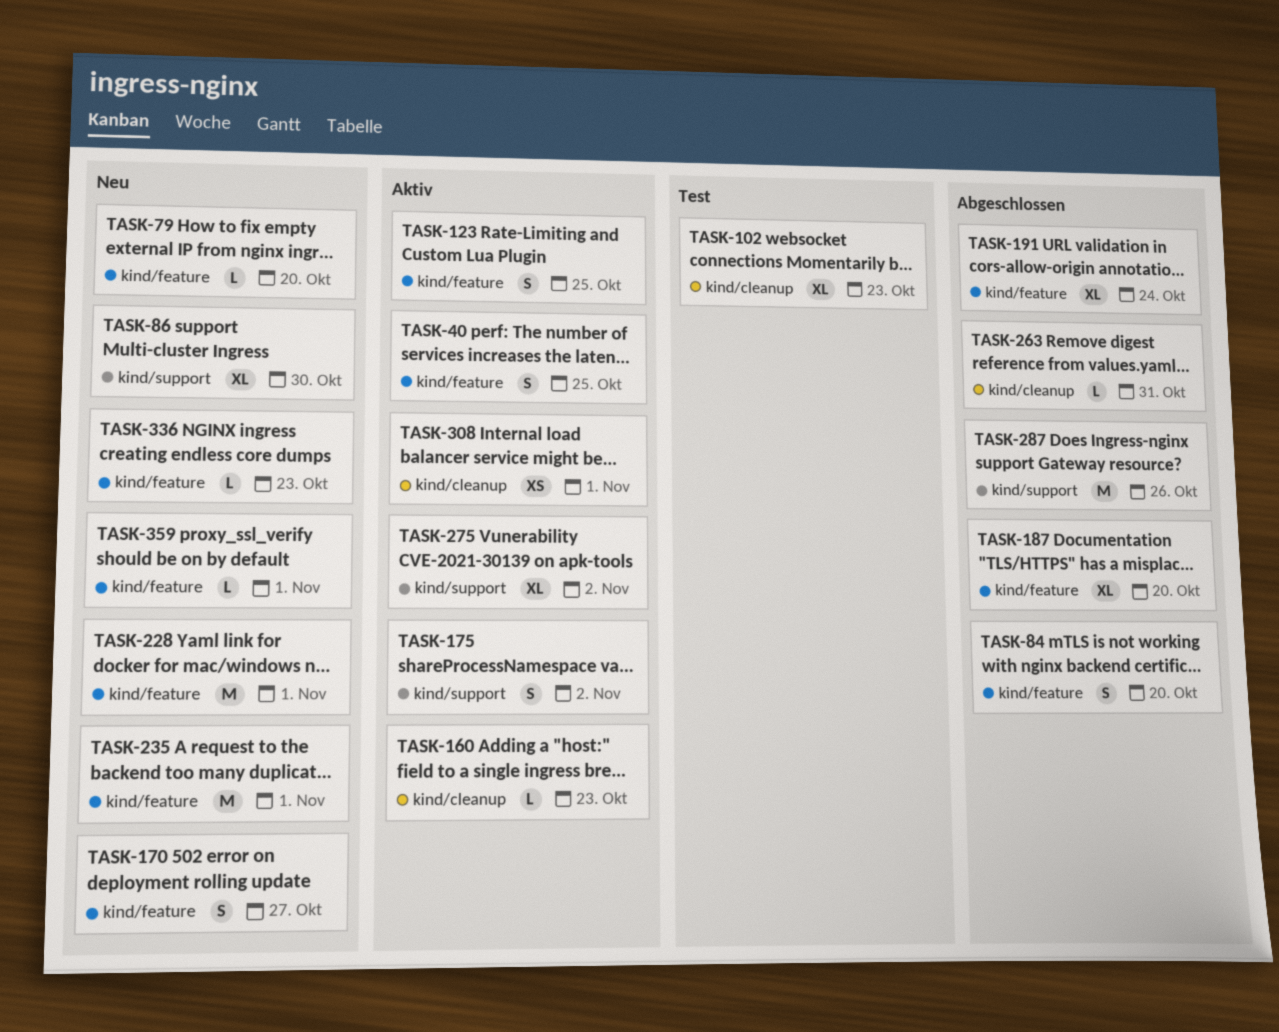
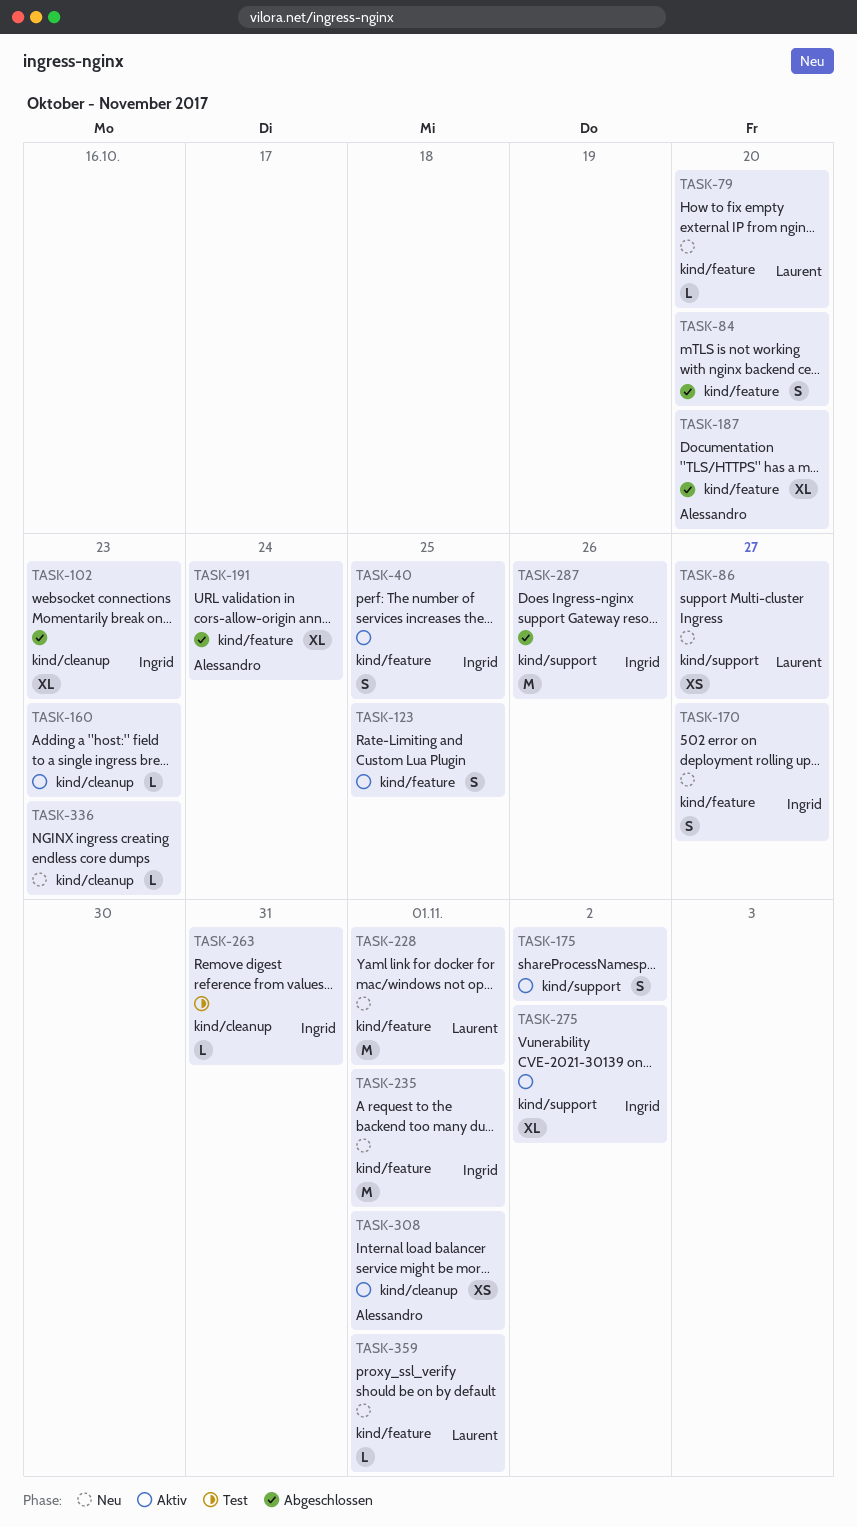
TASK-86, estimate: XL -> XS
TASK-86, due: Oct 30 -> Oct 27
TASK-102, status: Test -> Abgeschlossen
TASK-263, status: Abgeschlossen -> Test
TASK-336, label: kind/feature -> kind/cleanup

